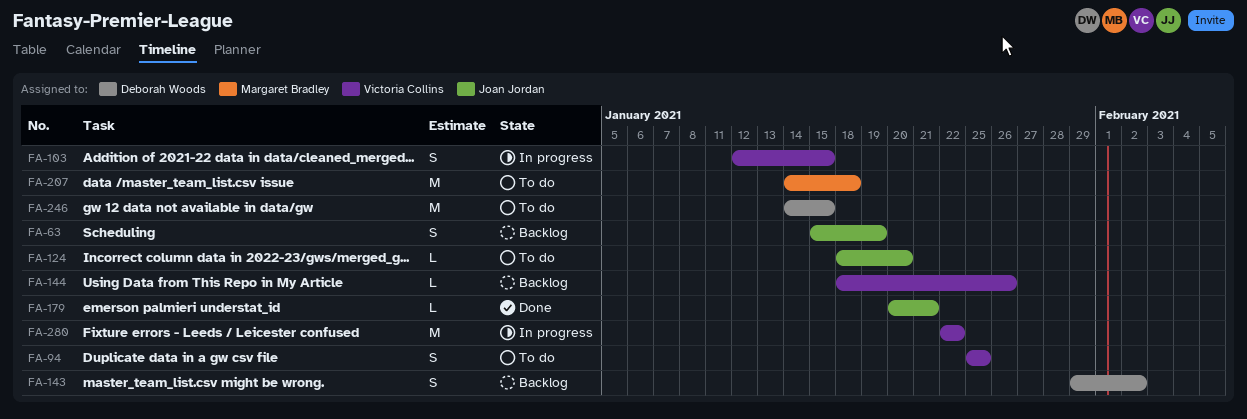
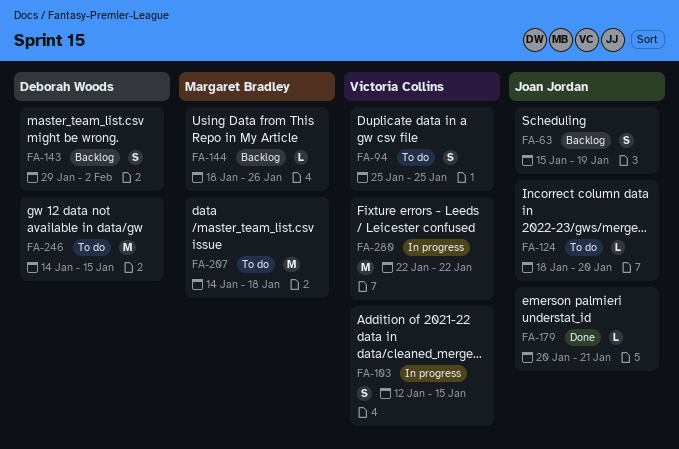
FA-144, owner: Victoria Collins -> Margaret Bradley

